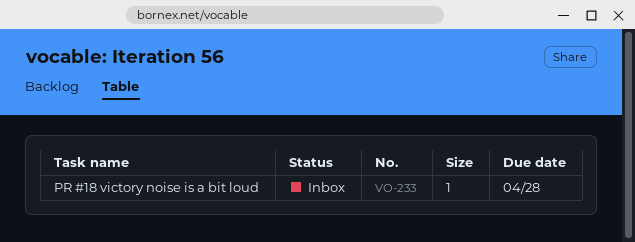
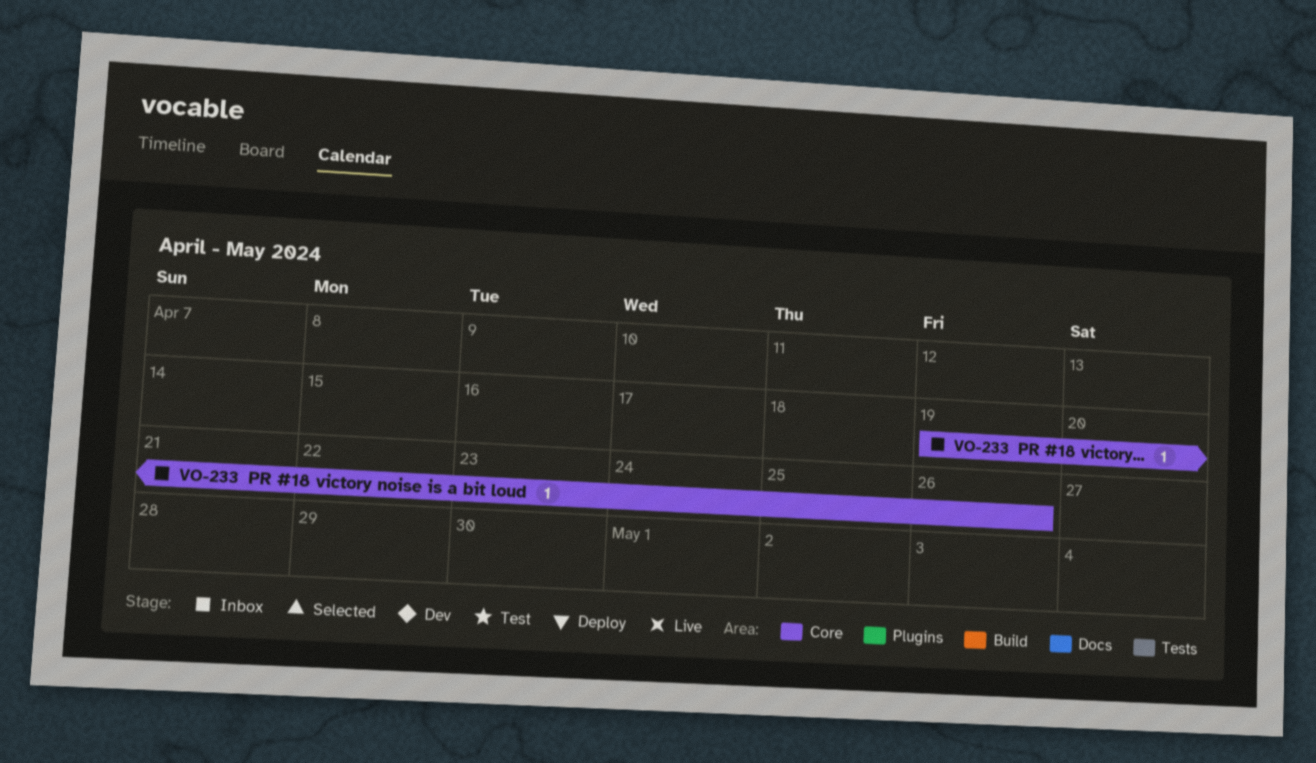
VO-233, due: Apr 28 -> Apr 26

